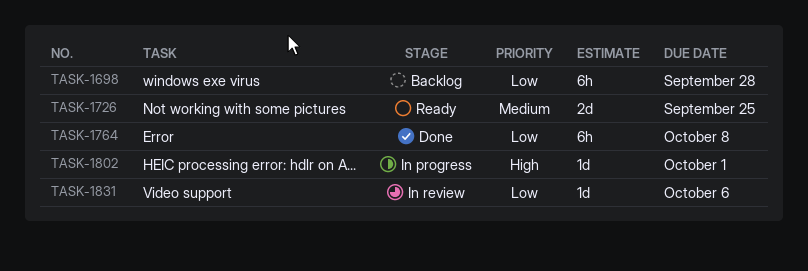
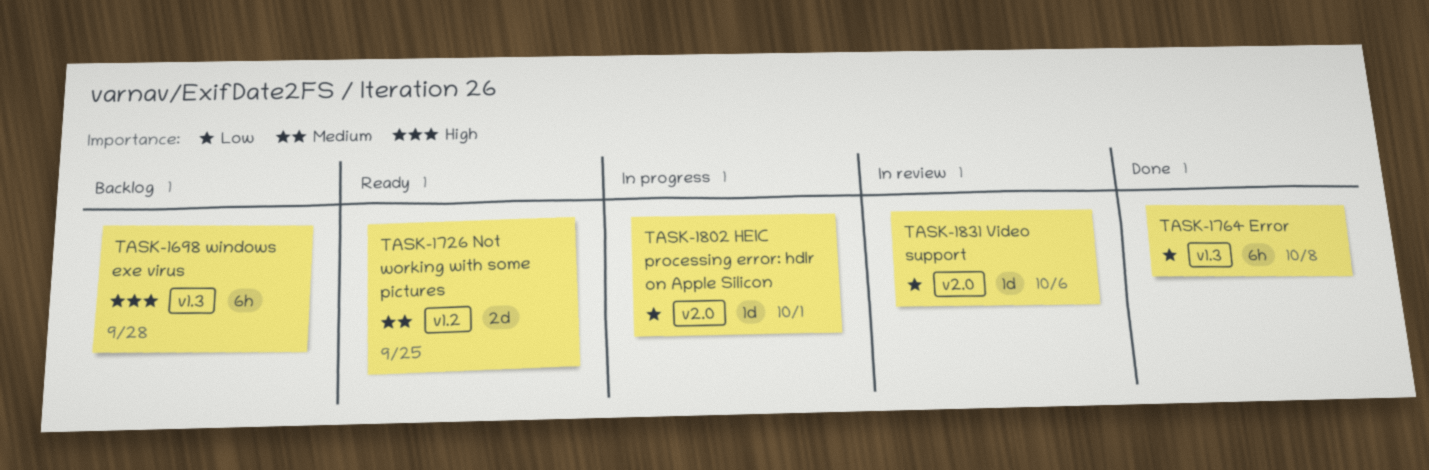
TASK-1698, priority: Low -> High
TASK-1802, priority: High -> Low

